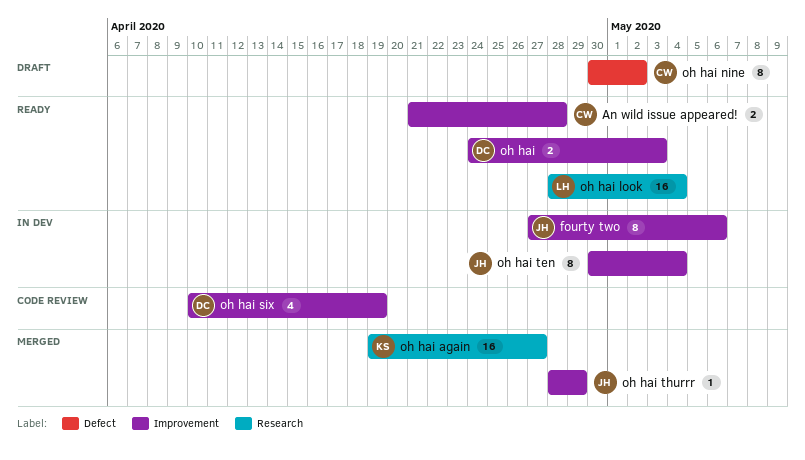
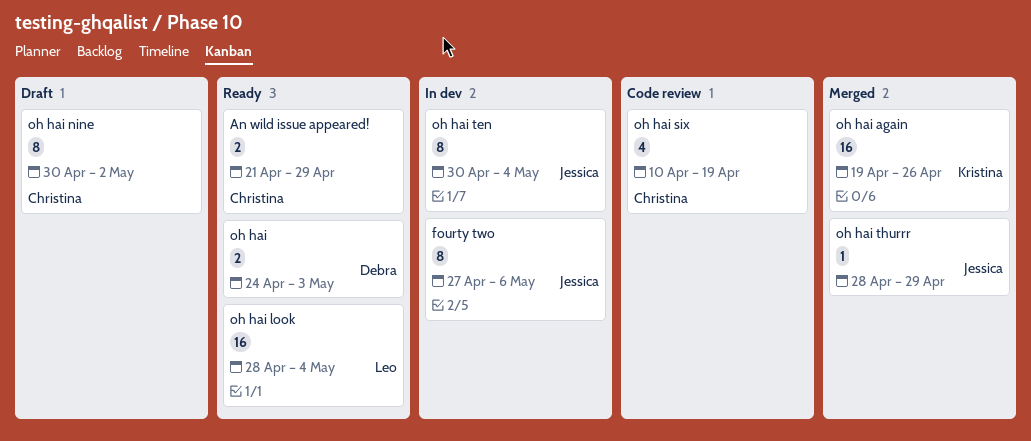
An wild issue appeared!, due: Apr 28 -> Apr 29
oh hai again, due: Apr 27 -> Apr 26
oh hai six, owner: Debra -> Christina

